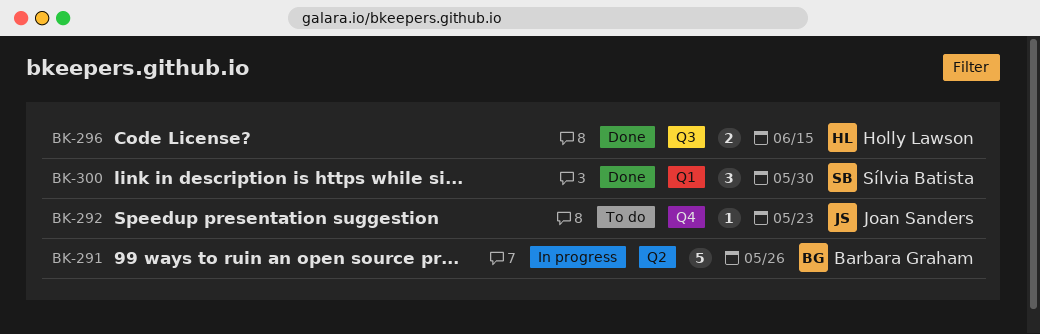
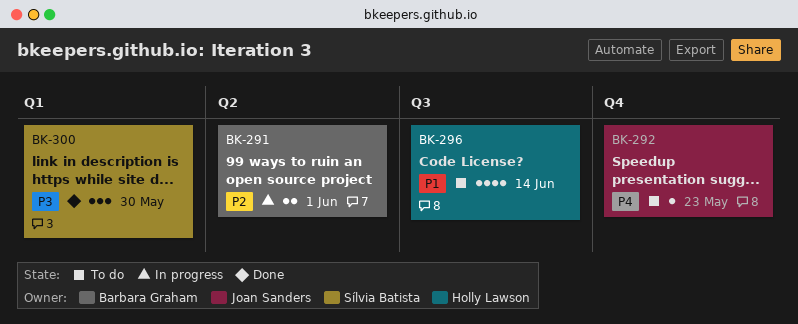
BK-291, estimate: 5 -> 2
BK-291, due: May 26 -> Jun 1
BK-296, status: Done -> To do
BK-296, estimate: 2 -> 4
BK-296, due: Jun 15 -> Jun 14

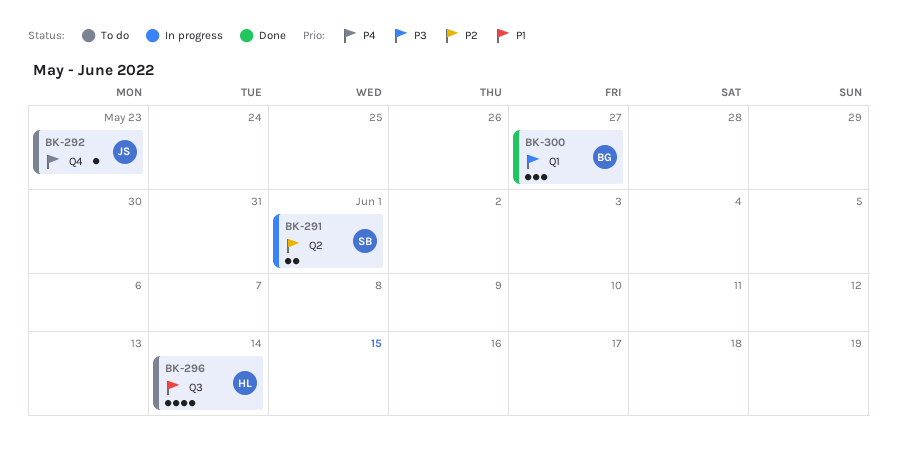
BK-291, owner: Barbara Graham -> Sílvia Batista
BK-300, owner: Sílvia Batista -> Barbara Graham
BK-300, due: May 30 -> May 27

